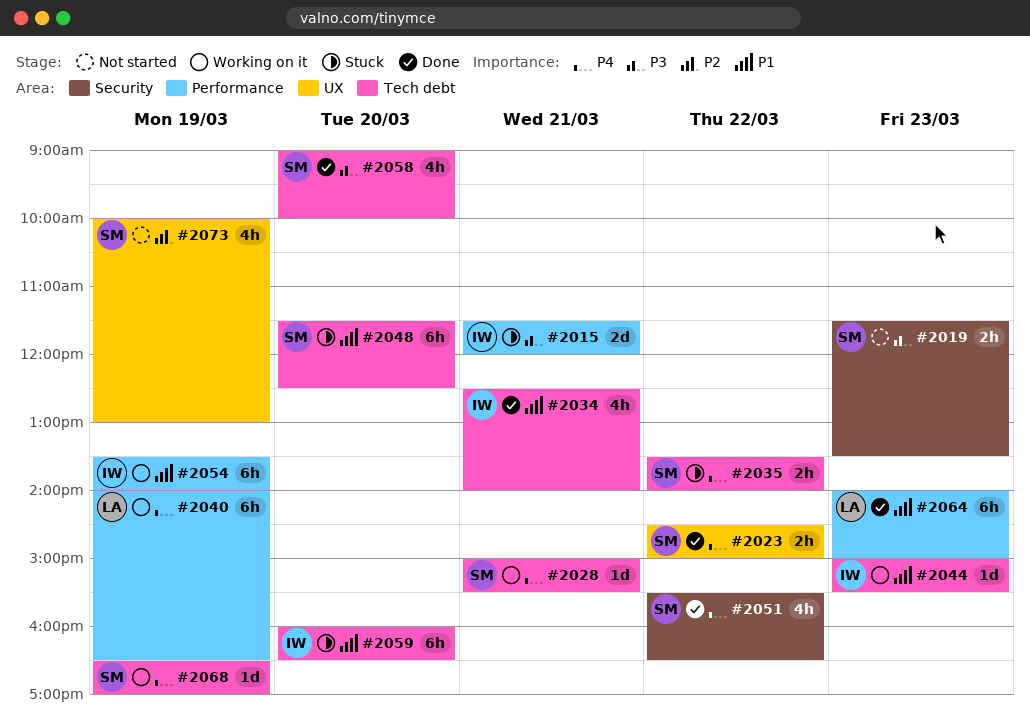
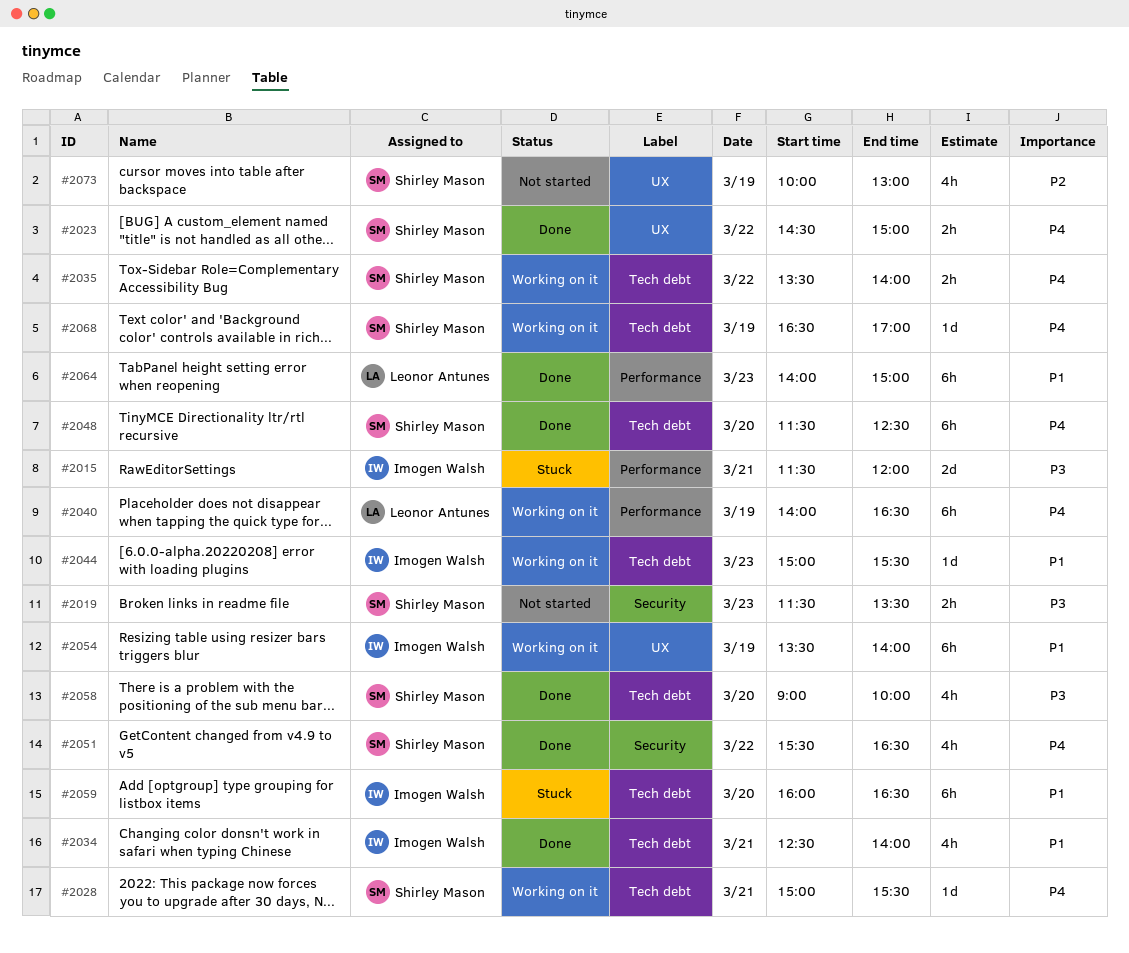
#2035, status: Stuck -> Working on it
#2048, status: Stuck -> Done
#2048, priority: P1 -> P4
#2054, label: Performance -> UX

